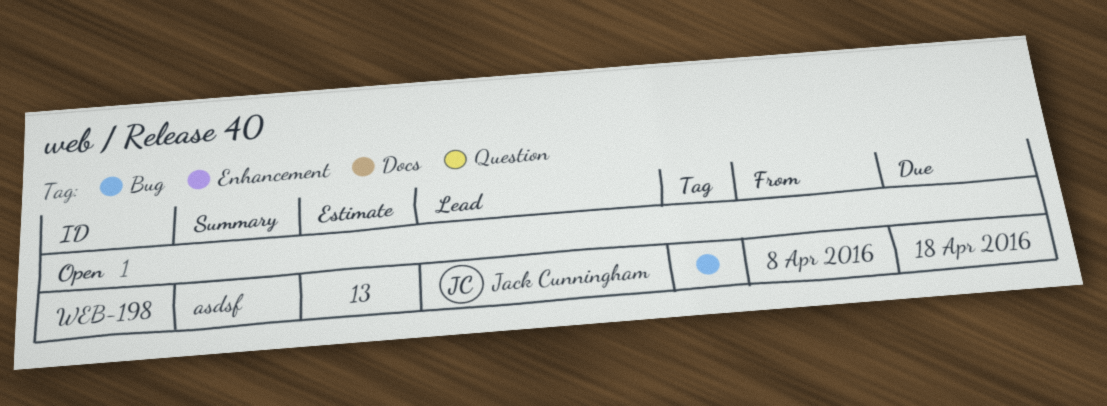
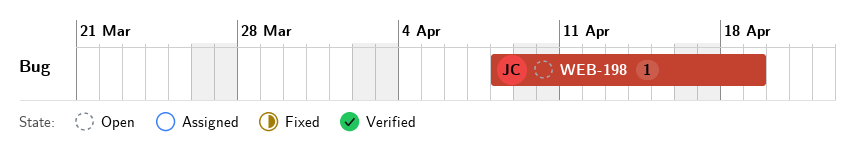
WEB-198, estimate: 13 -> 1
WEB-198, due: Apr 18 -> Apr 19

